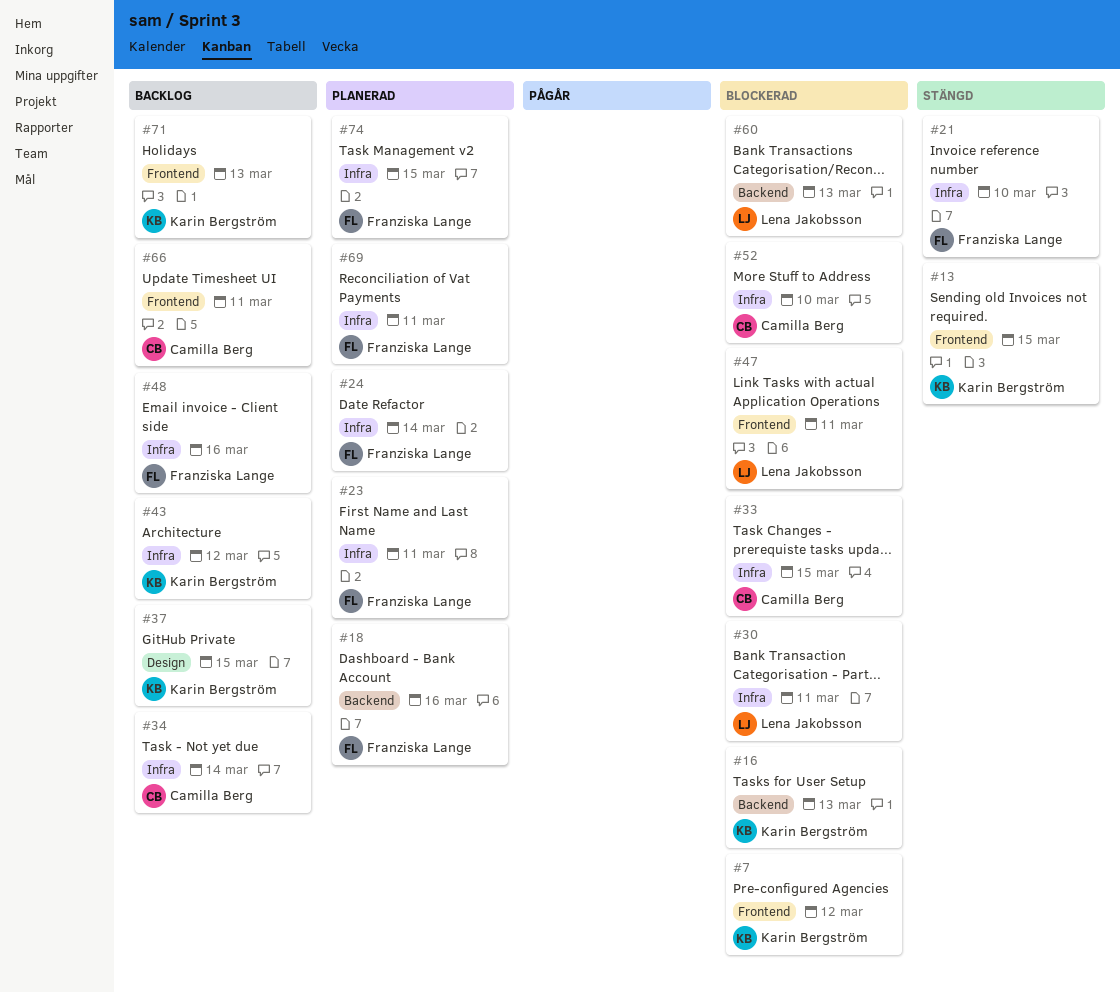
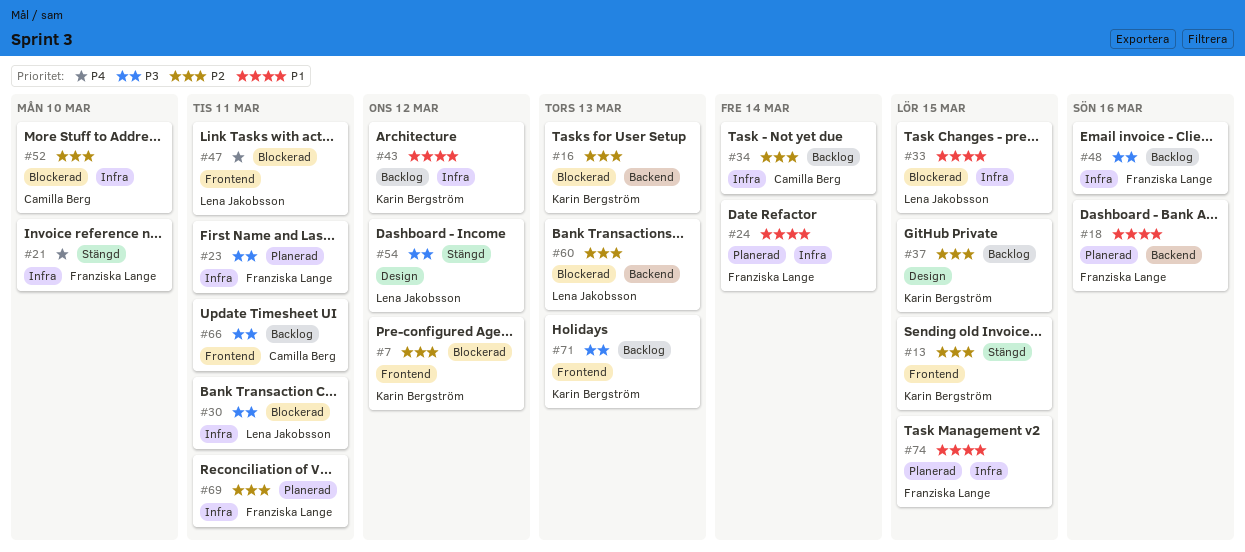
#33, owner: Camilla Berg -> Lena Jakobsson
#54: none -> present

